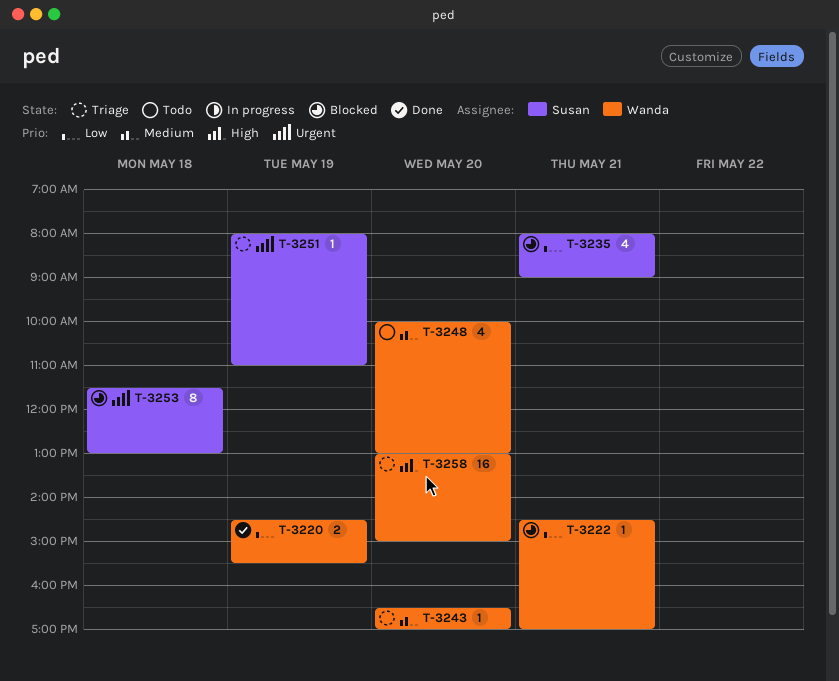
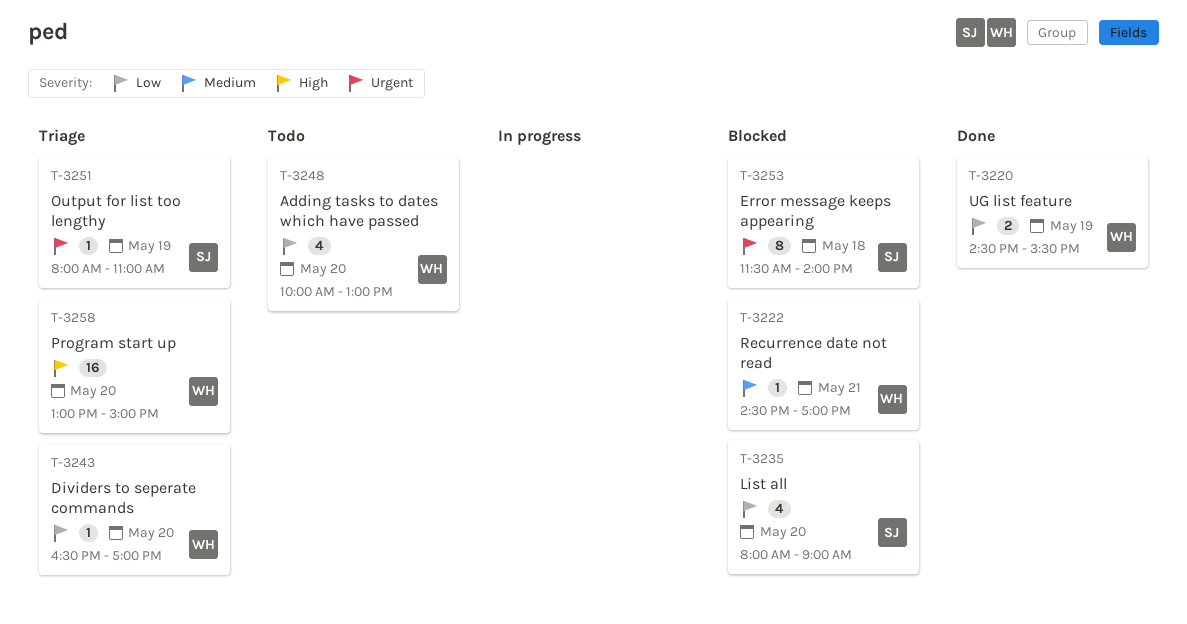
T-3222, priority: Low -> Medium
T-3235, day: May 21 -> May 20
T-3243, priority: Medium -> Low
T-3248, priority: Medium -> Low
T-3253, ends: 13:00 -> 14:00

